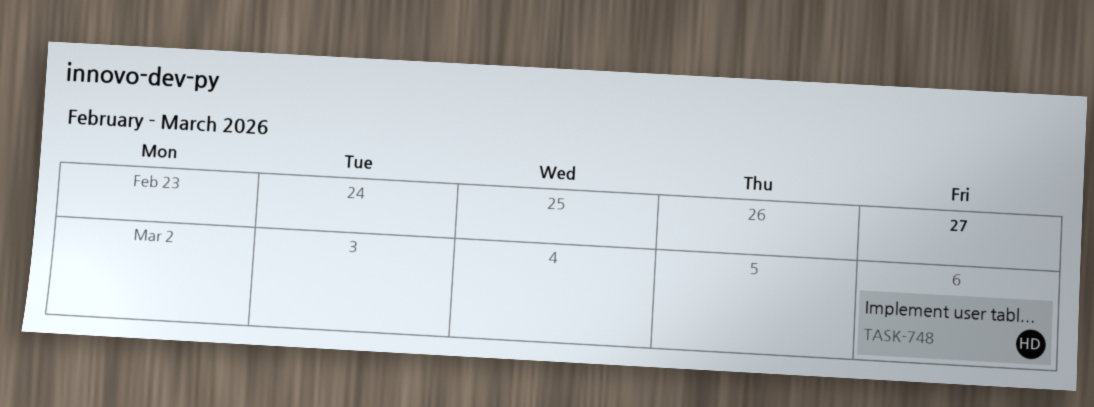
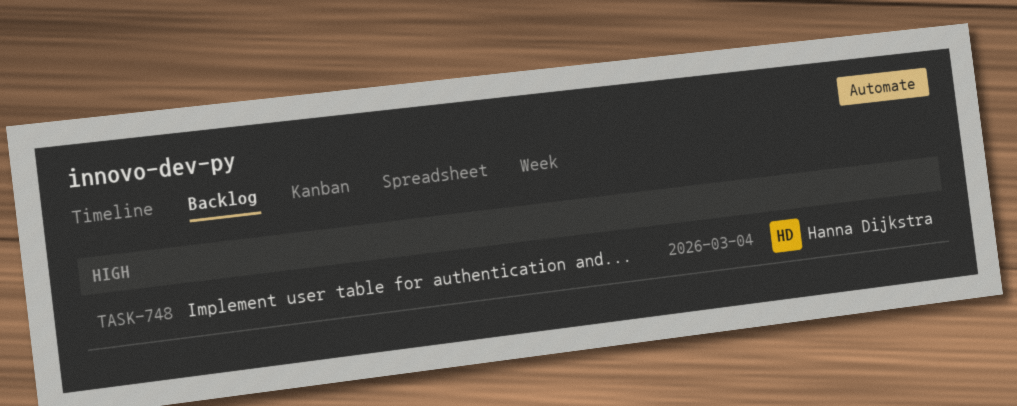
TASK-748, due: Mar 6 -> Mar 4

